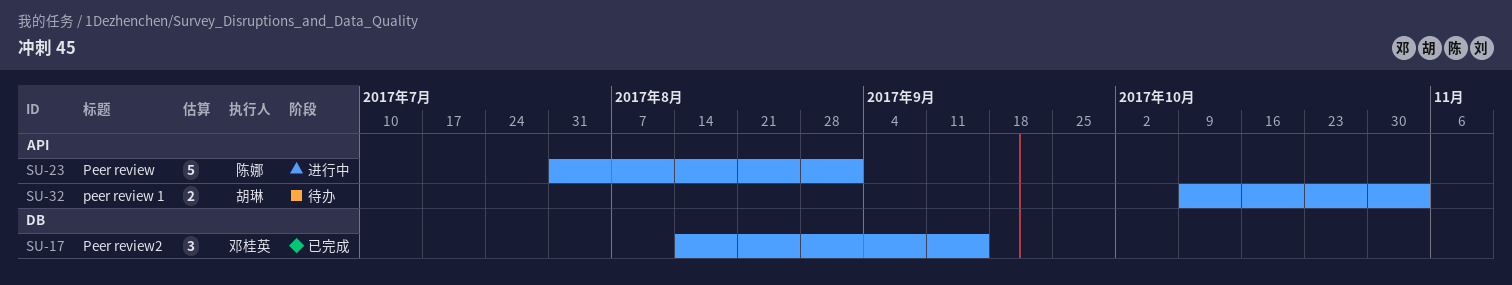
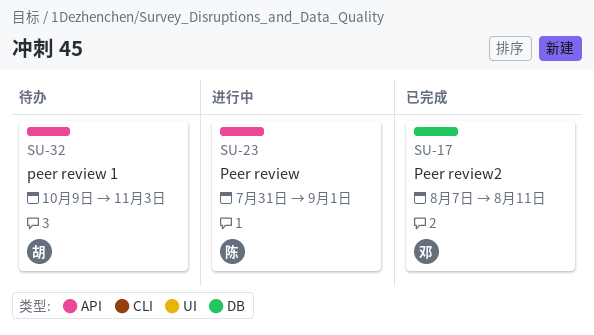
SU-17, start: Aug 14 -> Aug 7
SU-17, due: Sep 15 -> Aug 11

